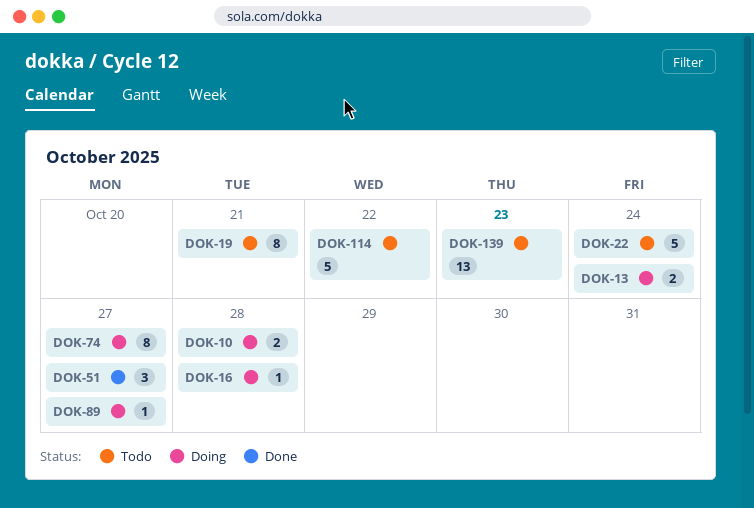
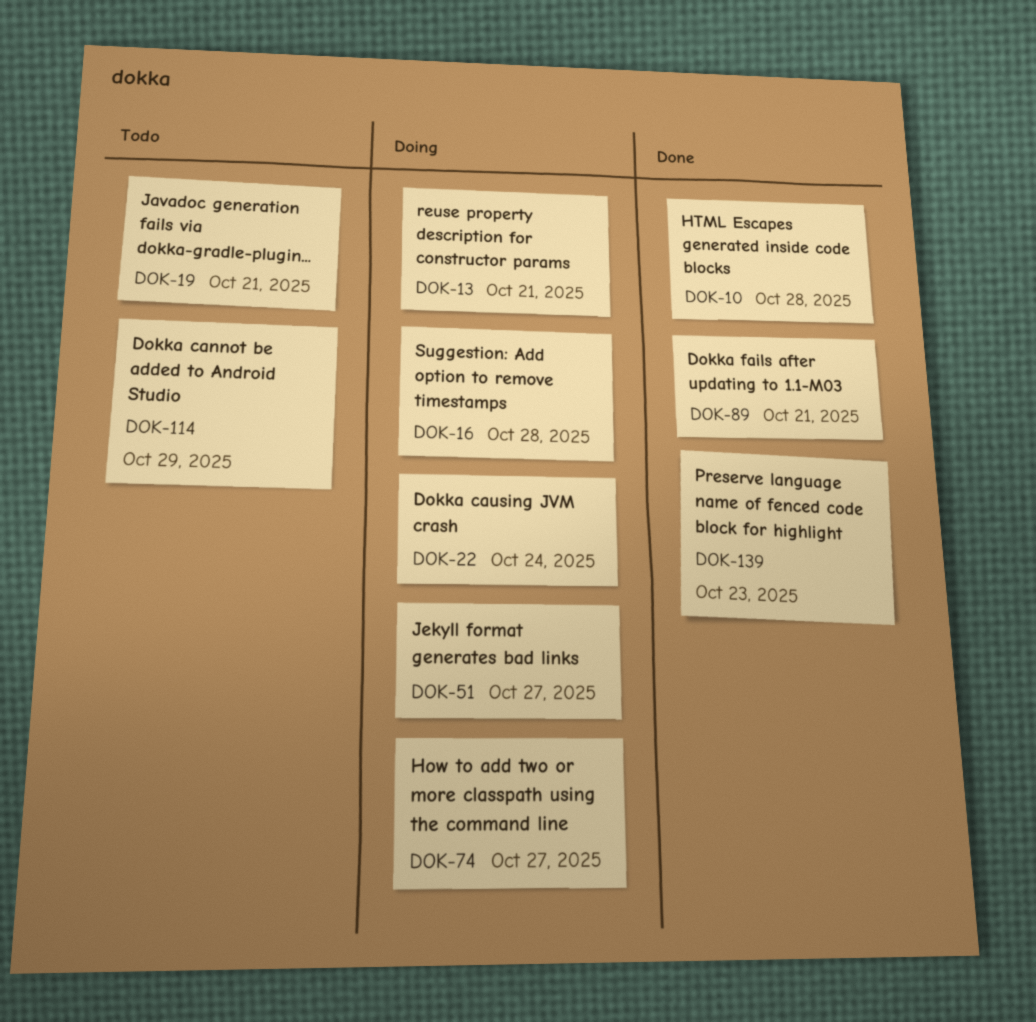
DOK-10, status: Doing -> Done
DOK-13, due: Oct 24 -> Oct 21
DOK-22, status: Todo -> Doing
DOK-51, status: Done -> Doing
DOK-89, status: Doing -> Done
DOK-89, due: Oct 27 -> Oct 21
DOK-114, due: Oct 22 -> Oct 29
DOK-139, status: Todo -> Done

